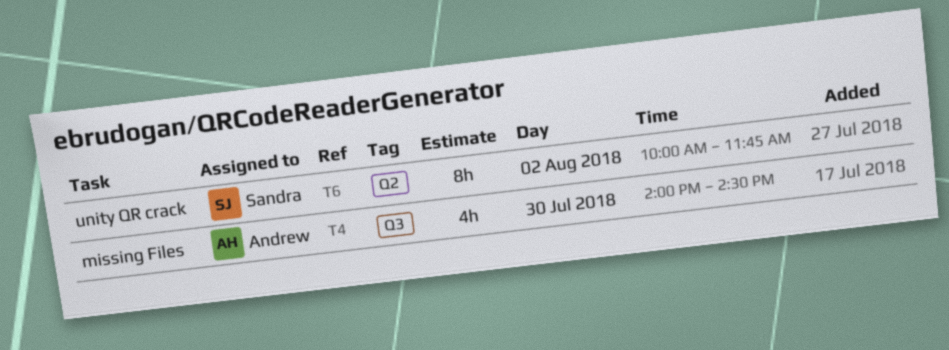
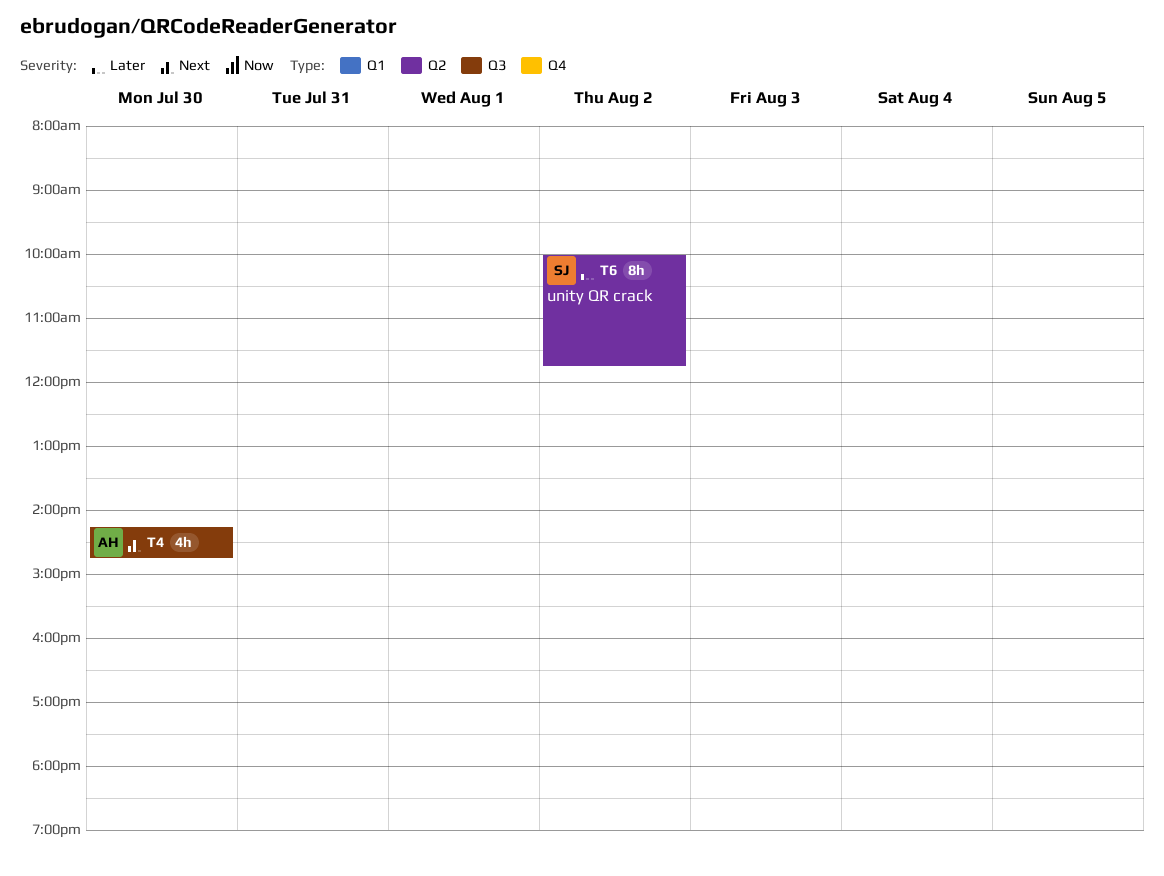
T4, begins: 14:00 -> 14:15
T4, ends: 14:30 -> 14:45

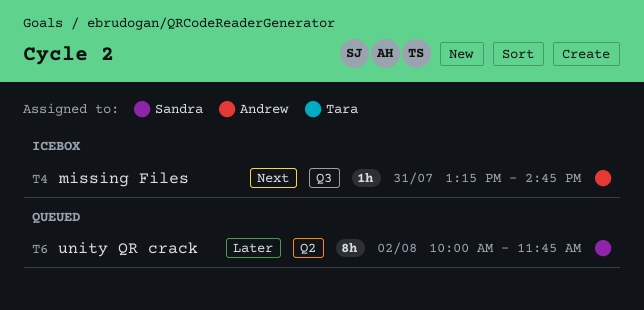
T4, estimate: 4h -> 1h
T4, day: Jul 30 -> Jul 31
T4, begins: 14:15 -> 13:15

